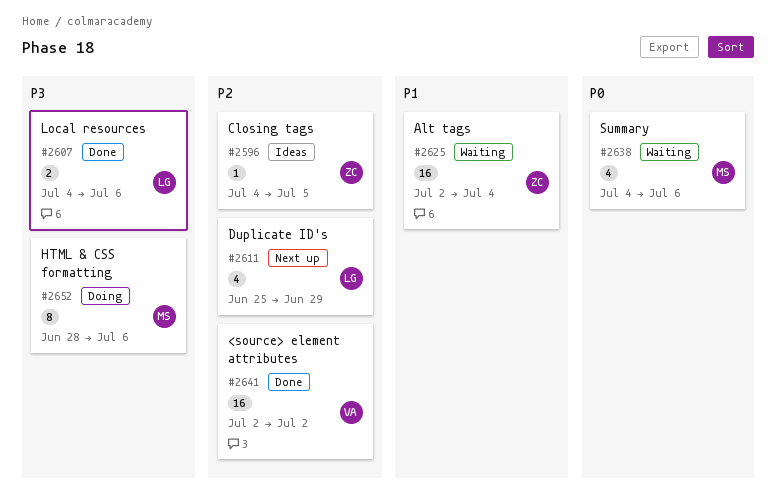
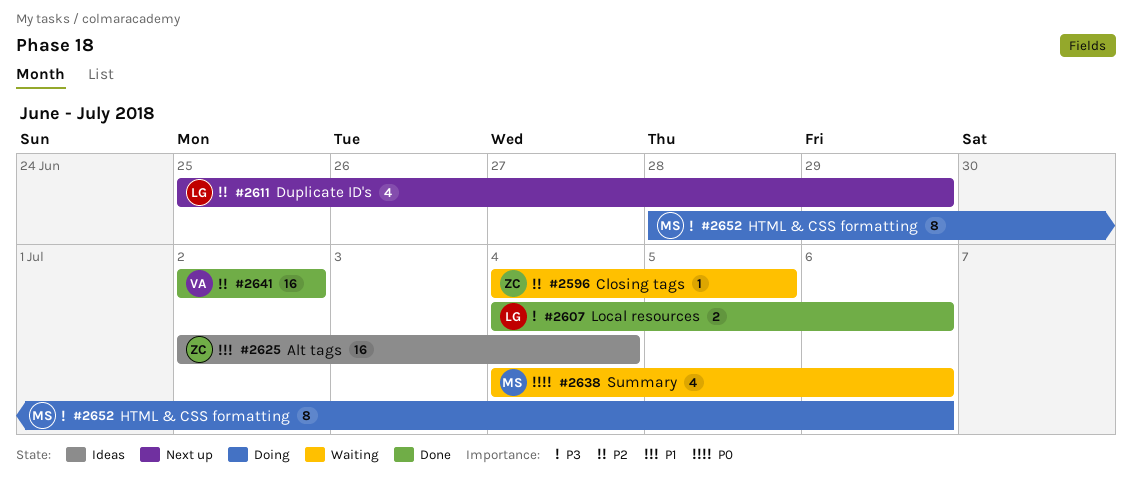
#2596, status: Ideas -> Waiting
#2625, status: Waiting -> Ideas

